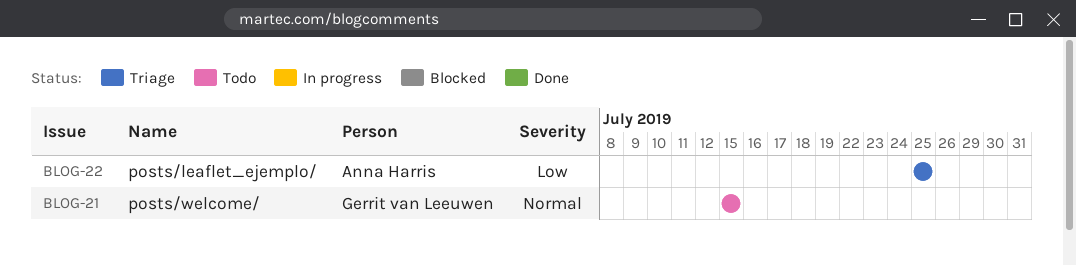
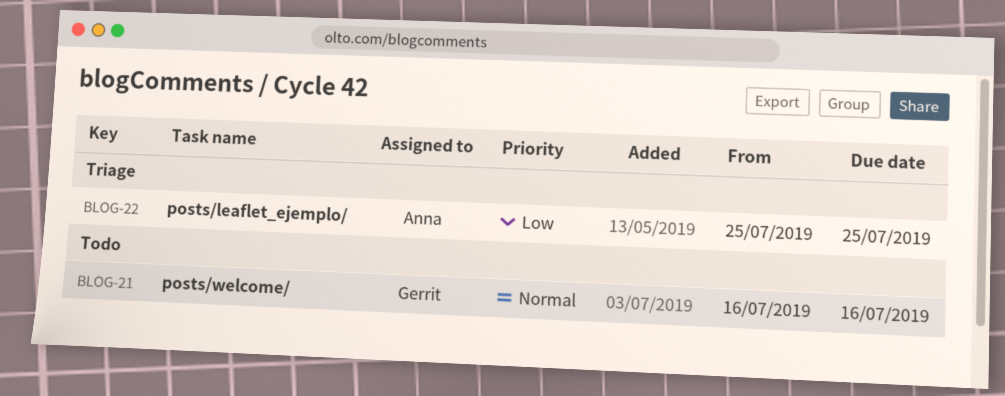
BLOG-21, start: Jul 15 -> Jul 16
BLOG-21, due: Jul 15 -> Jul 16

